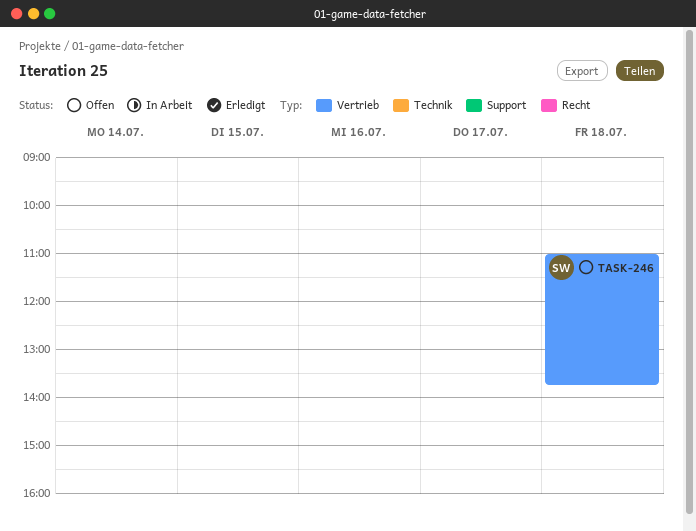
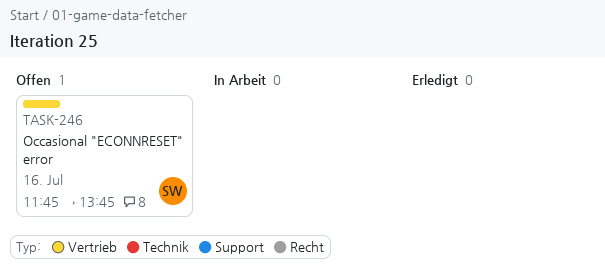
TASK-246, day: Jul 18 -> Jul 16
TASK-246, begins: 11:00 -> 11:45

